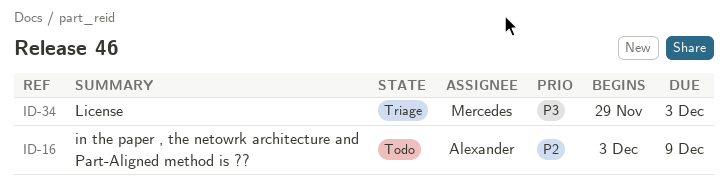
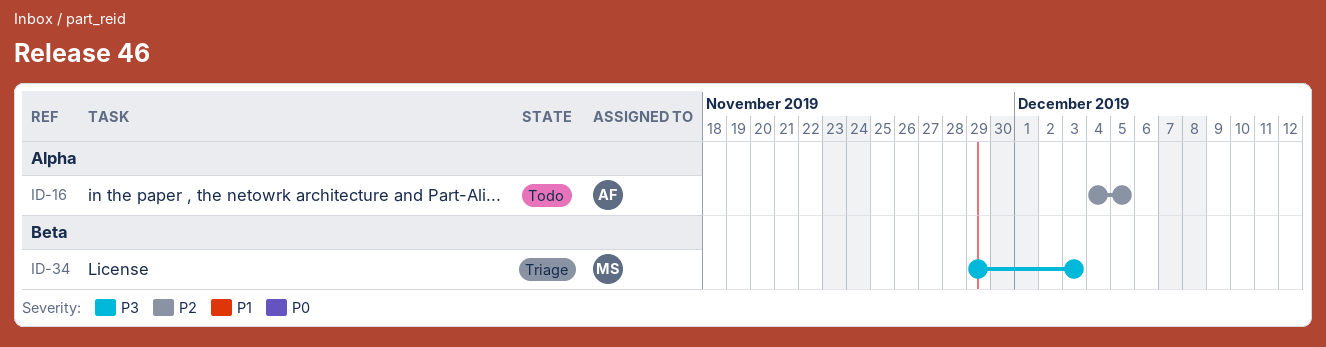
ID-16, start: Dec 3 -> Dec 4
ID-16, due: Dec 9 -> Dec 5

